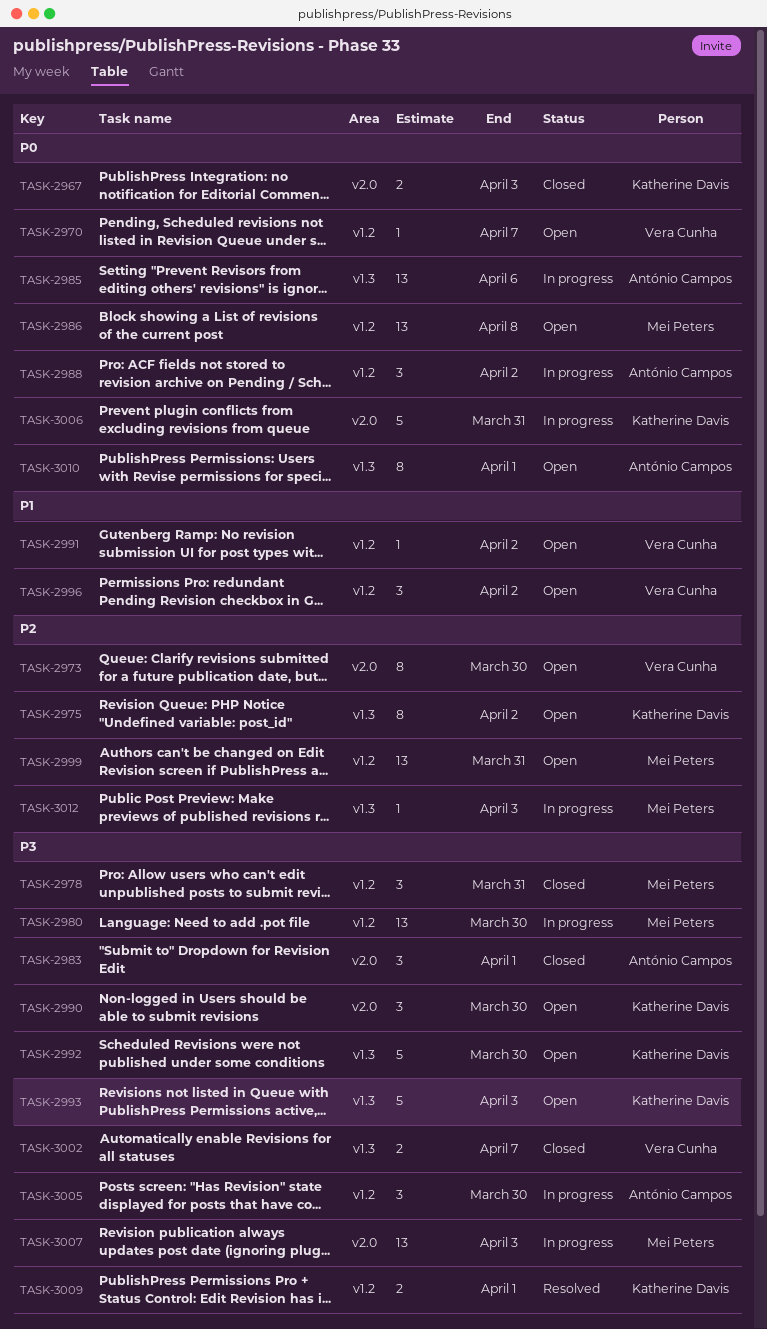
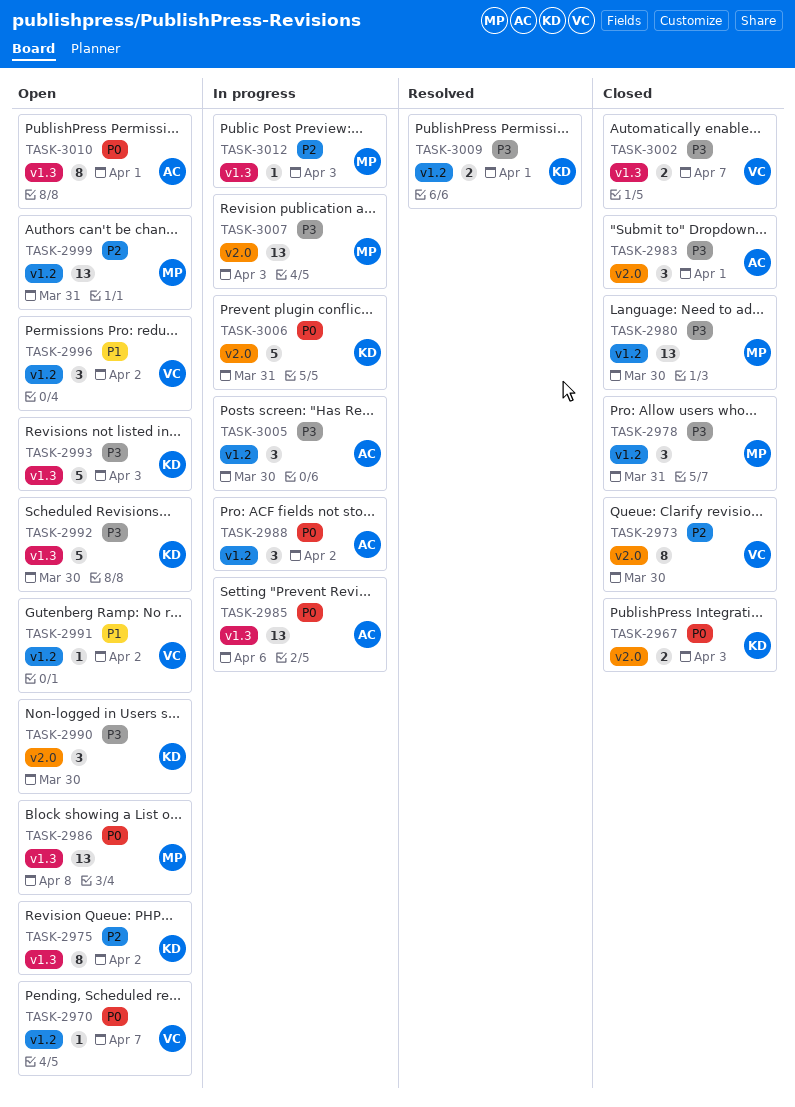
TASK-2973, status: Open -> Closed
TASK-2980, status: In progress -> Closed
TASK-2986, label: v1.2 -> v1.3

